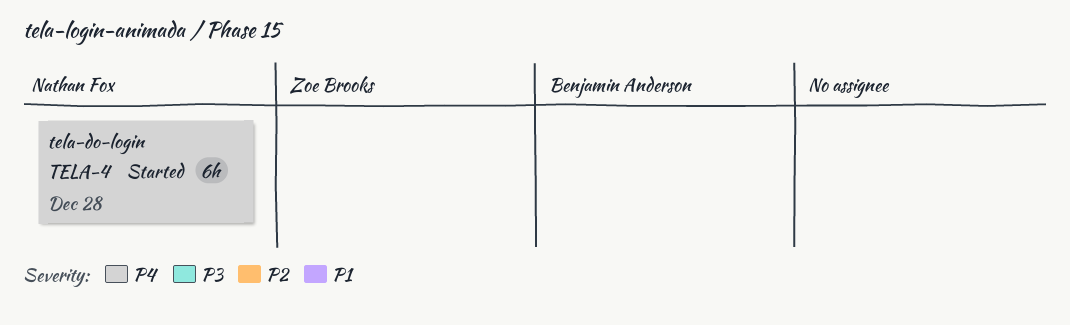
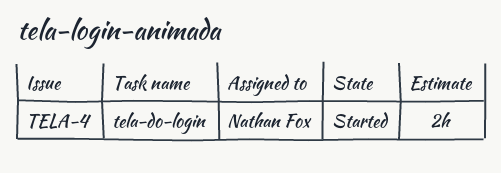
TELA-4, estimate: 6h -> 2h

